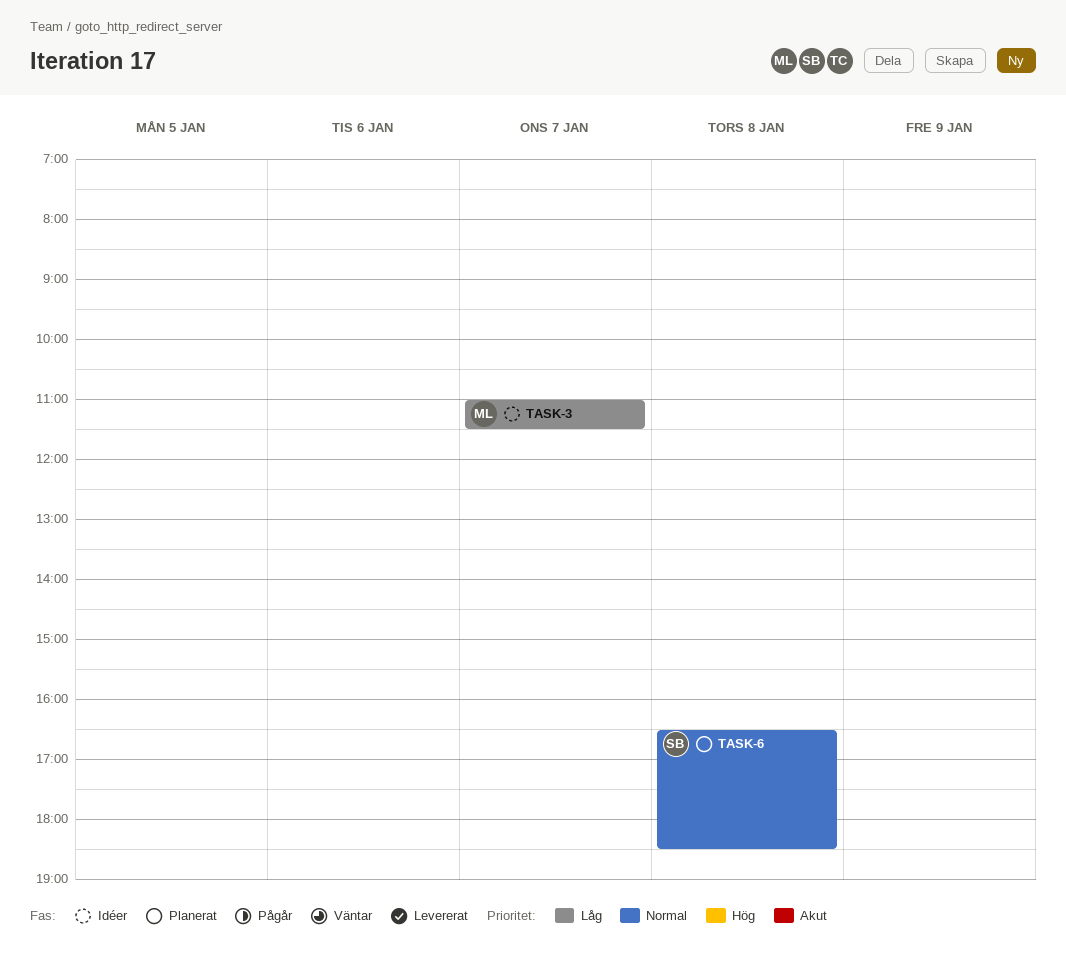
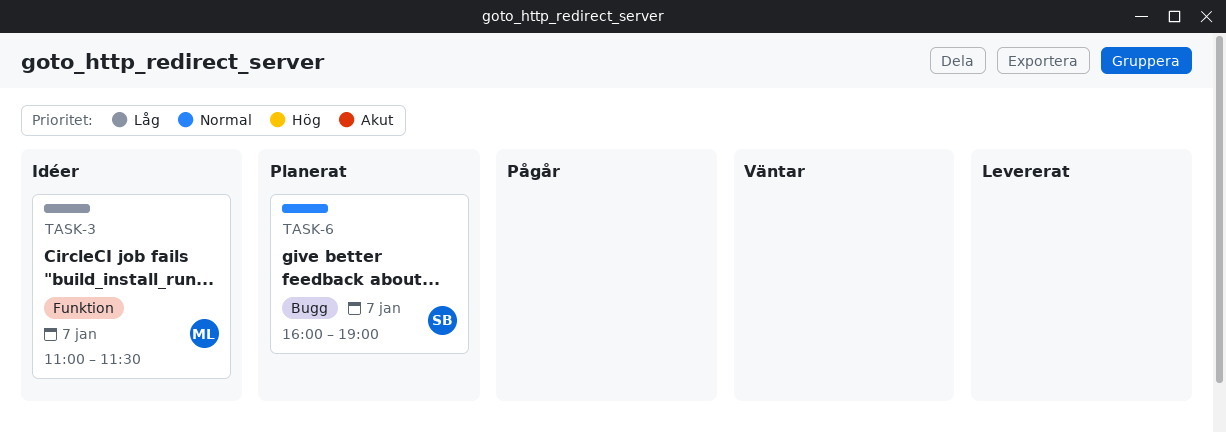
TASK-6, day: Jan 8 -> Jan 7
TASK-6, begins: 16:30 -> 16:00
TASK-6, ends: 18:30 -> 19:00

